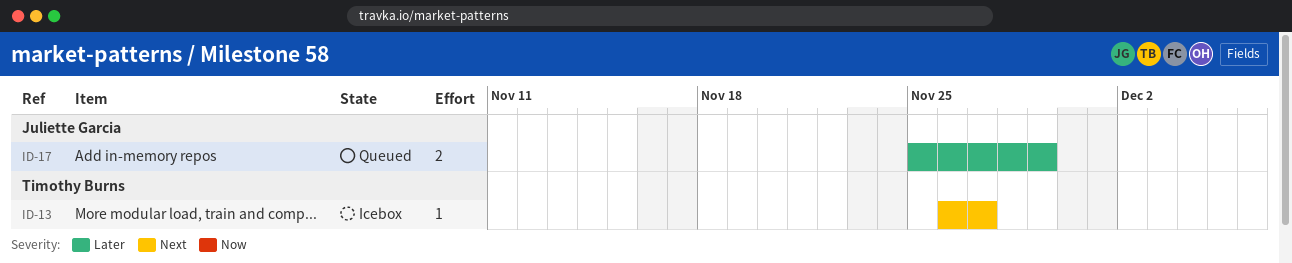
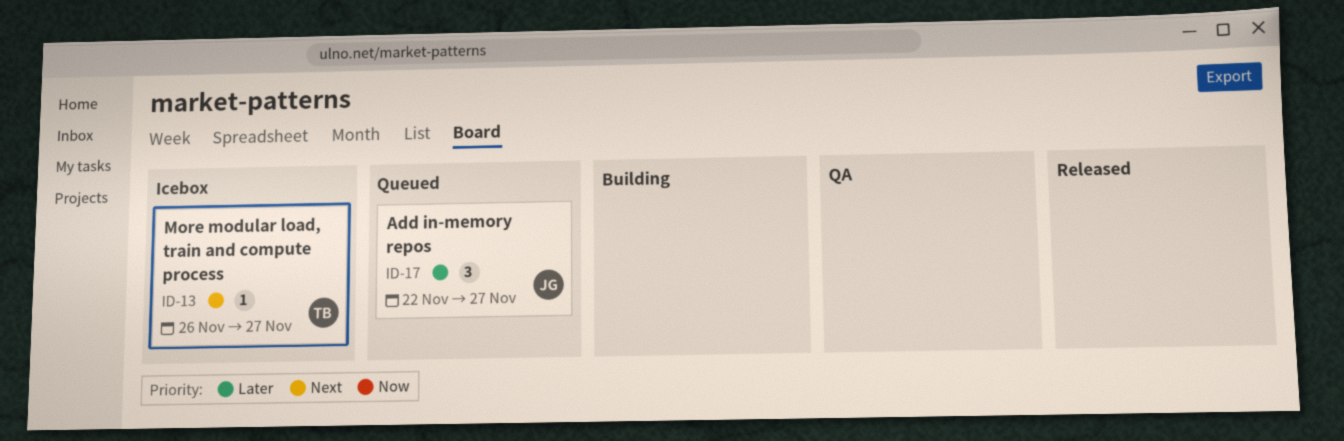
ID-17, estimate: 2 -> 3
ID-17, start: Nov 25 -> Nov 22
ID-17, due: Nov 29 -> Nov 27

